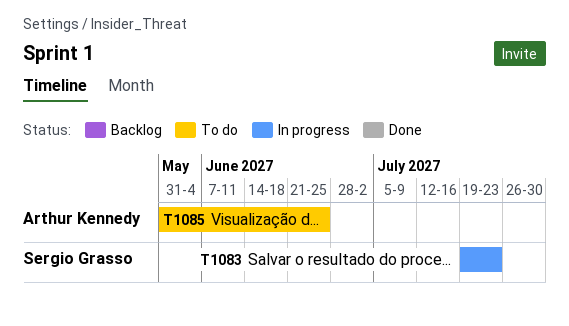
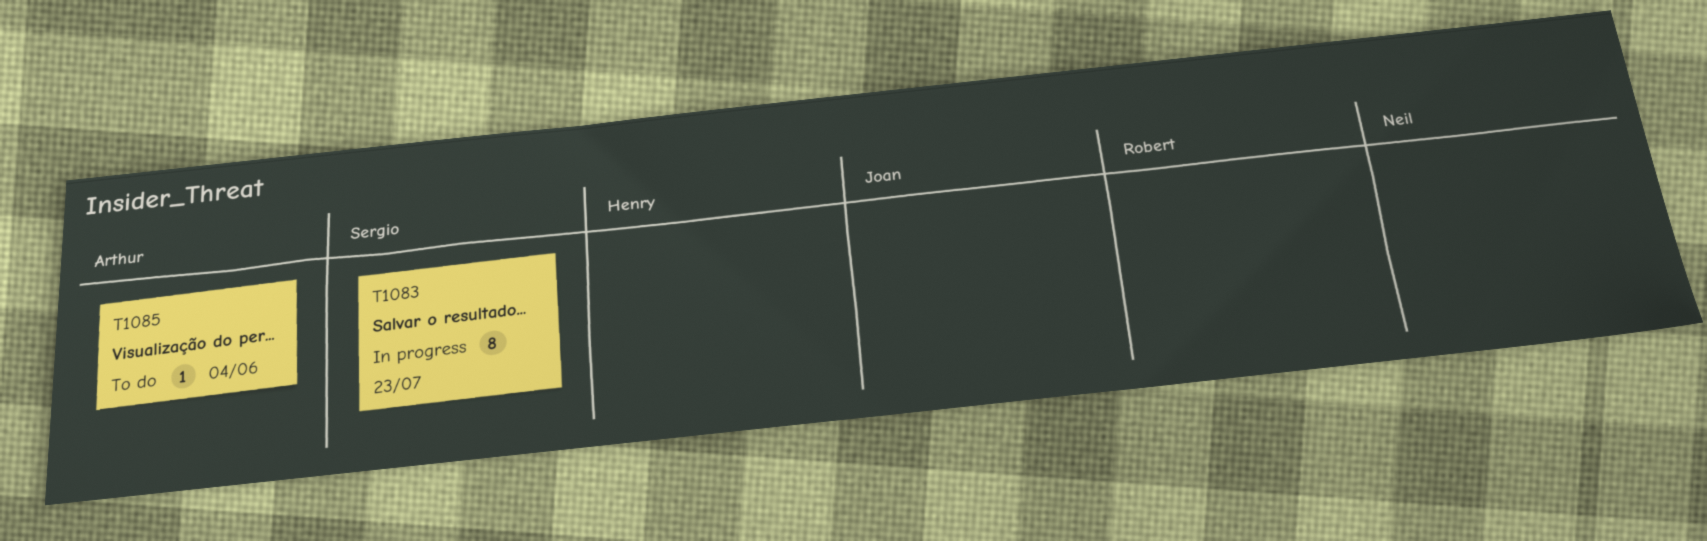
T1085, due: Jun 25 -> Jun 4

